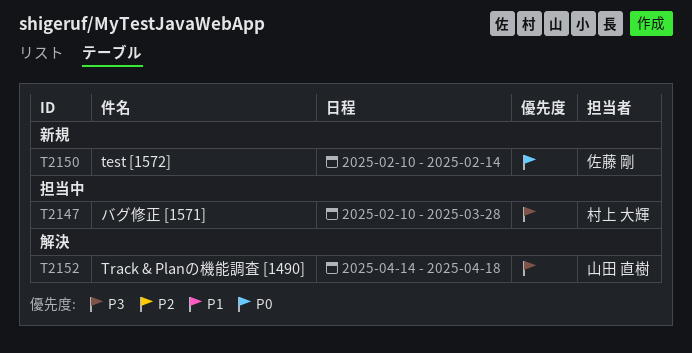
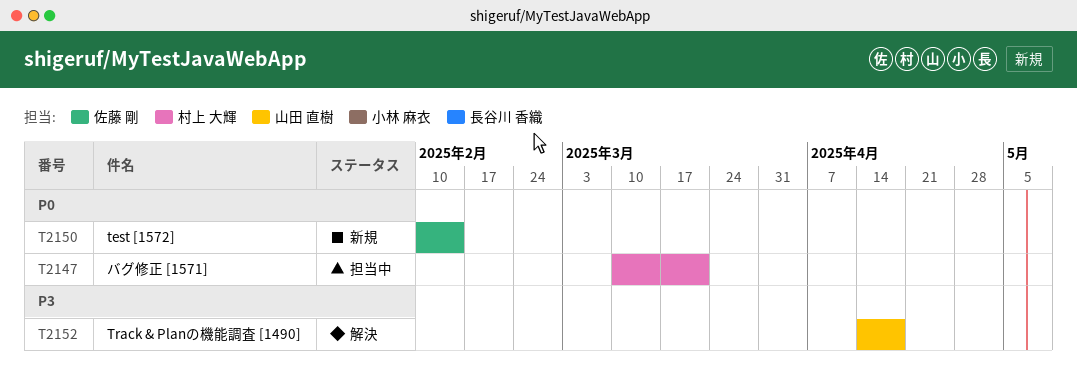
T2147, priority: P3 -> P0
T2147, start: Feb 10 -> Mar 10
T2147, due: Mar 28 -> Mar 21

